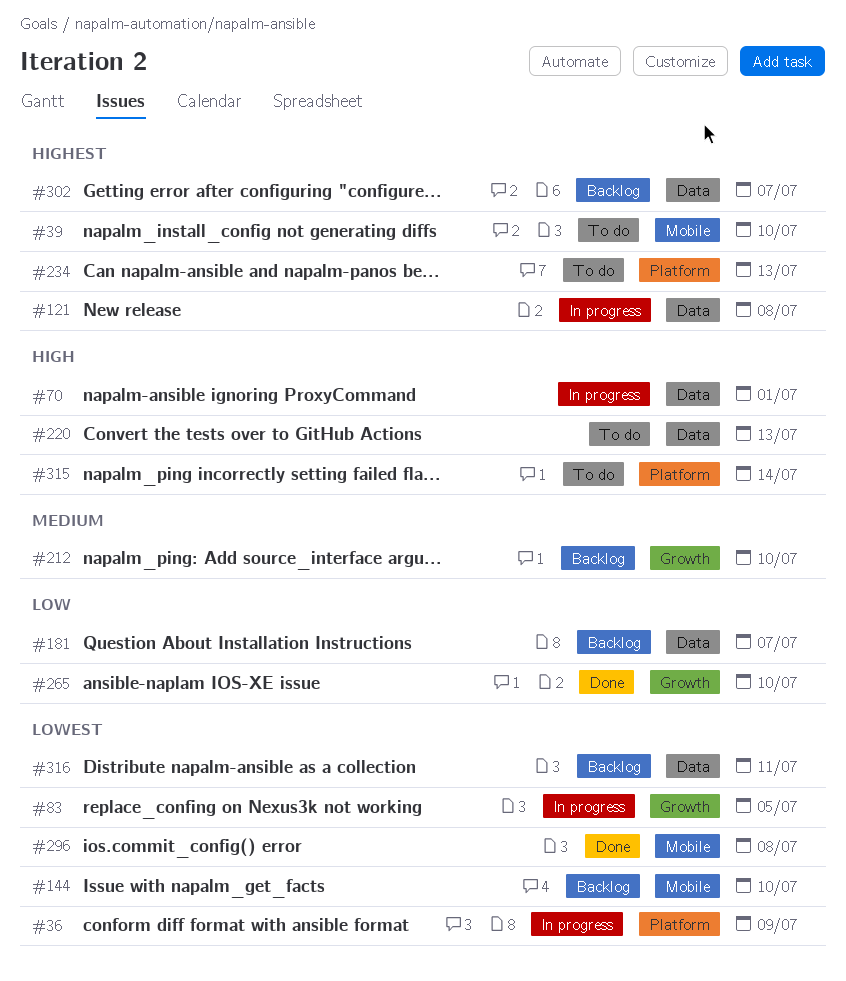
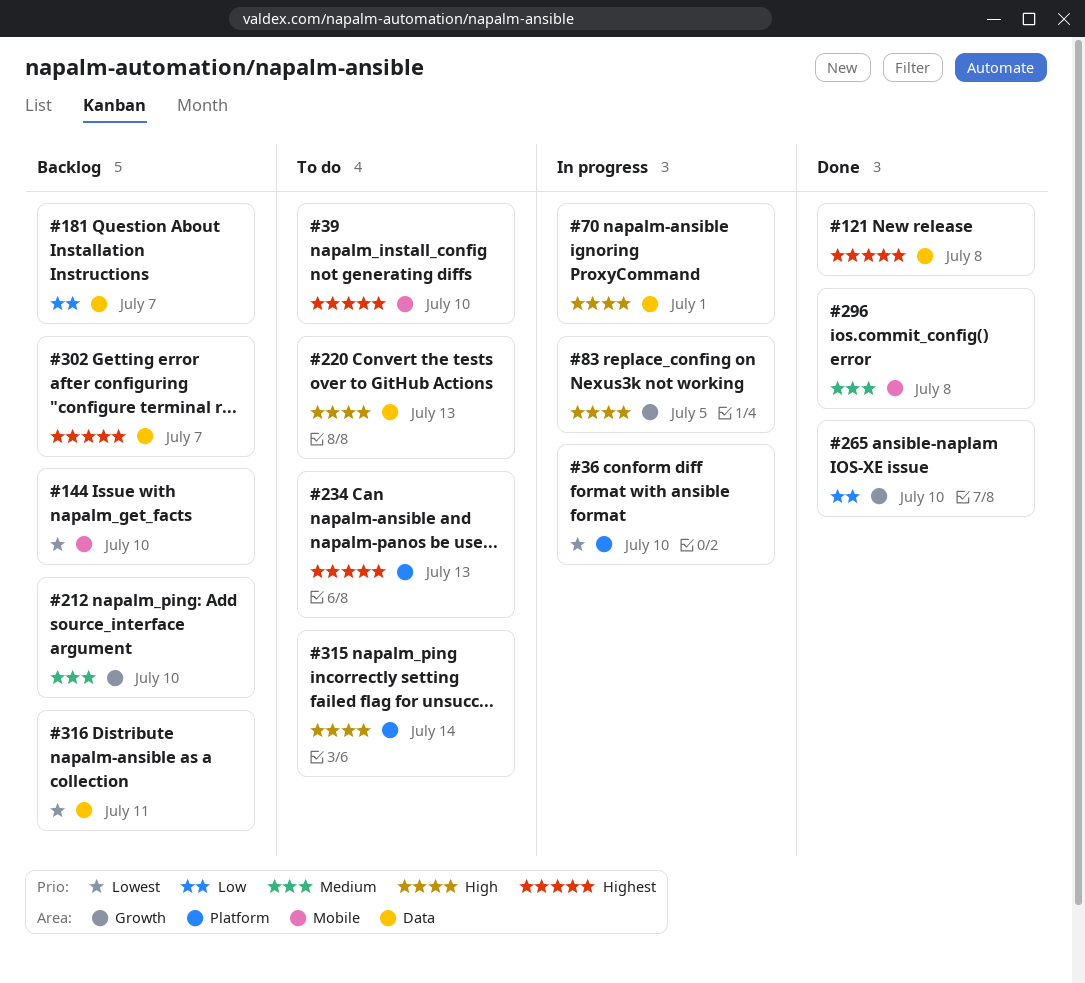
#36, due: Jul 9 -> Jul 10
#83, priority: Lowest -> High
#121, status: In progress -> Done
#296, priority: Lowest -> Medium

